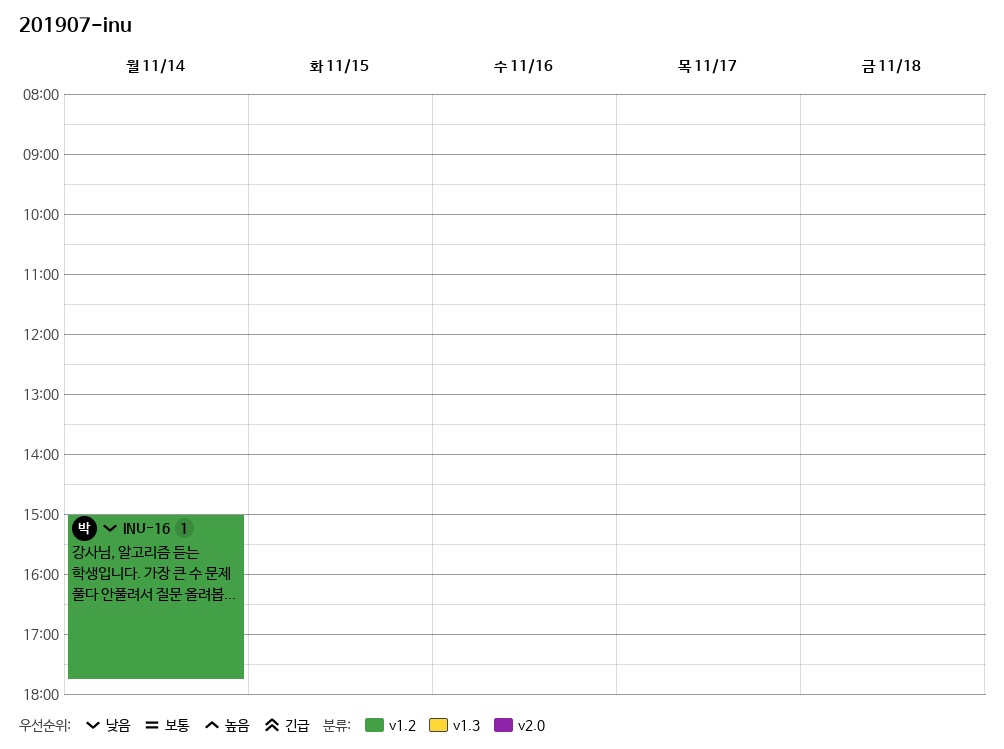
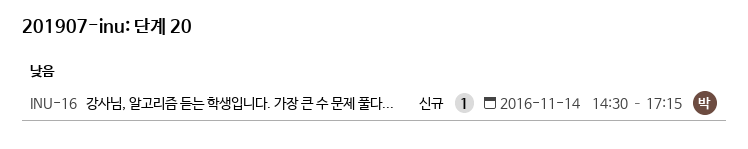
INU-16, begins: 15:00 -> 14:30
INU-16, ends: 17:45 -> 17:15

